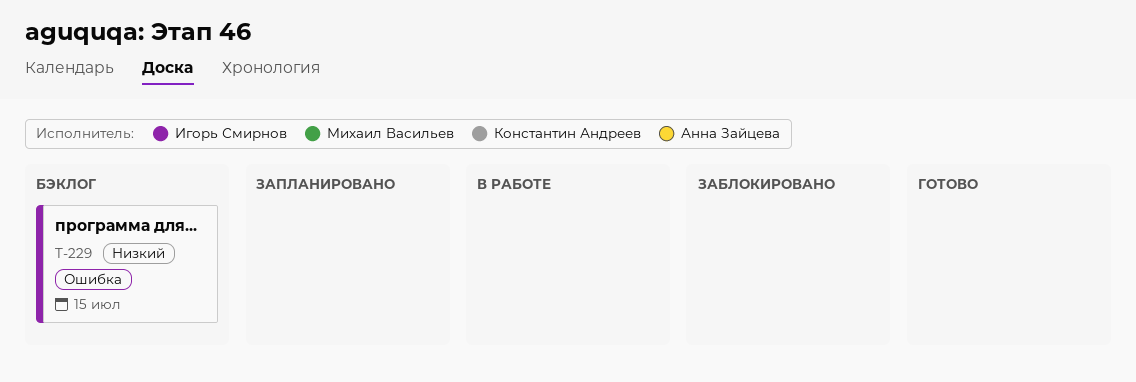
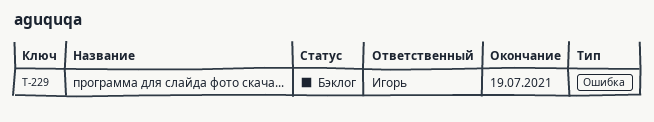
T-229, due: Jul 15 -> Jul 19

